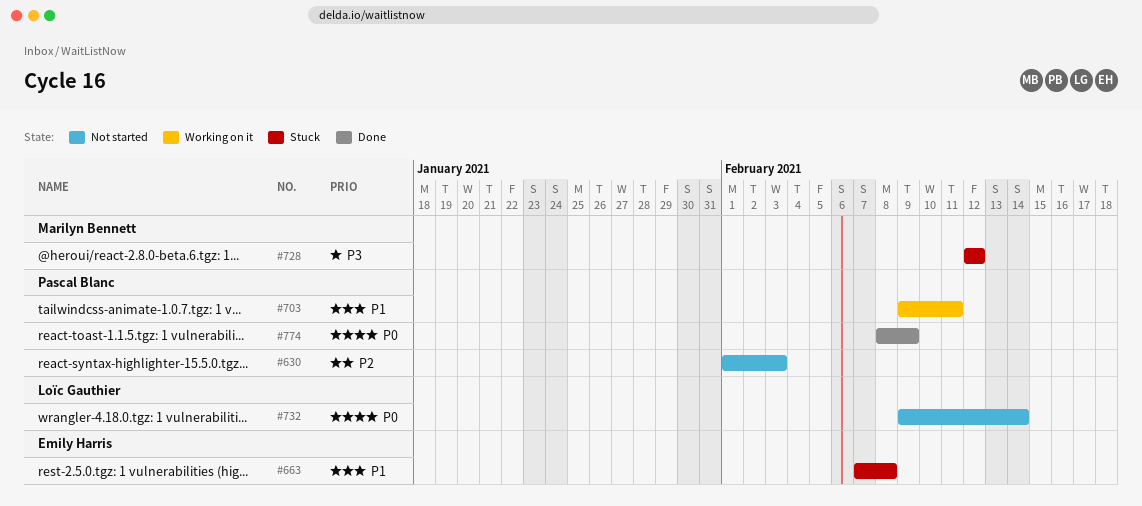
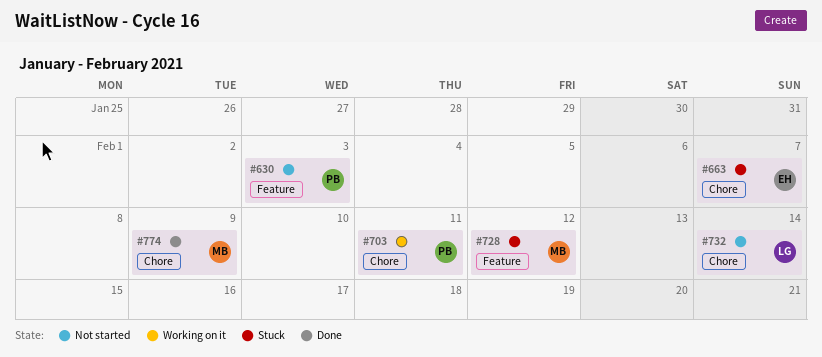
#663, due: Feb 8 -> Feb 7
#774, owner: Pascal Blanc -> Marilyn Bennett

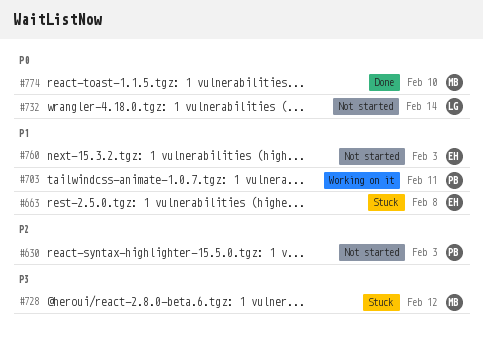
#663, due: Feb 7 -> Feb 8
#760: none -> present
#774, due: Feb 9 -> Feb 10

